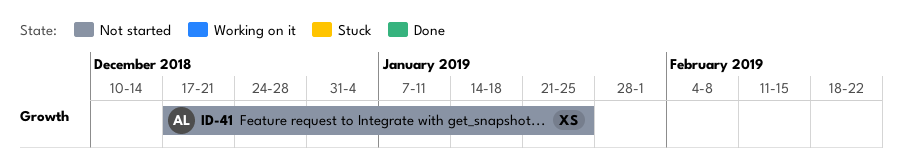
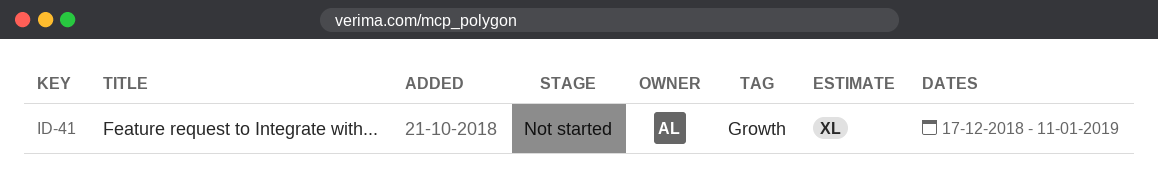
ID-41, estimate: XS -> XL
ID-41, due: Jan 25 -> Jan 11

